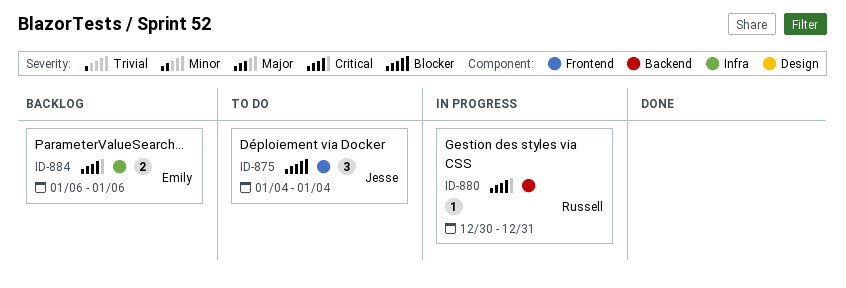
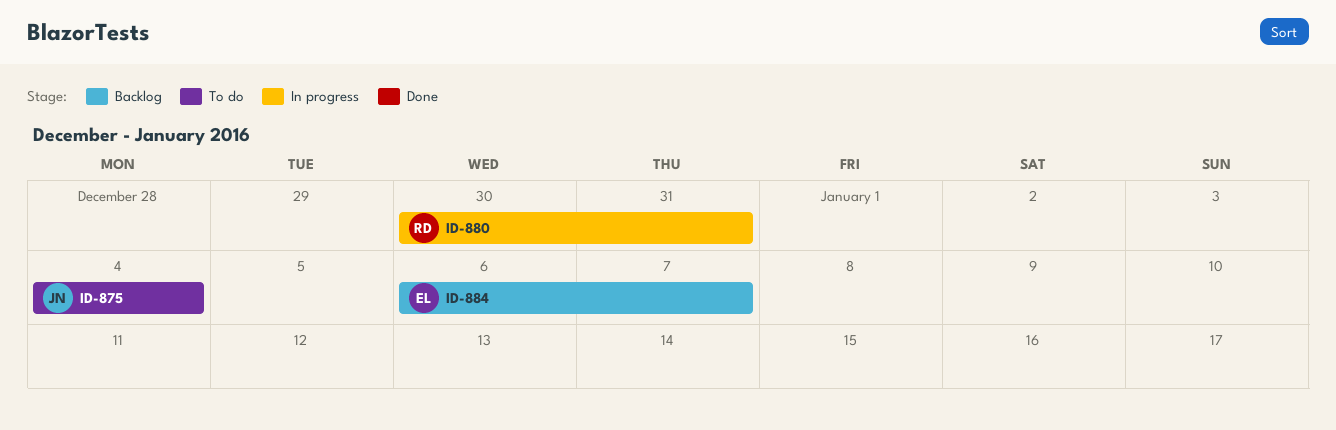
ID-884, due: Jan 6 -> Jan 7

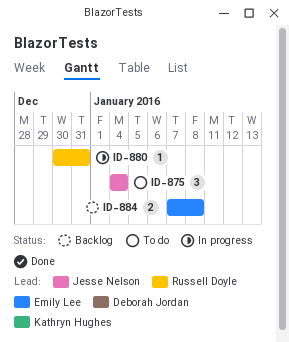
ID-884, start: Jan 6 -> Jan 7
ID-884, due: Jan 7 -> Jan 8

